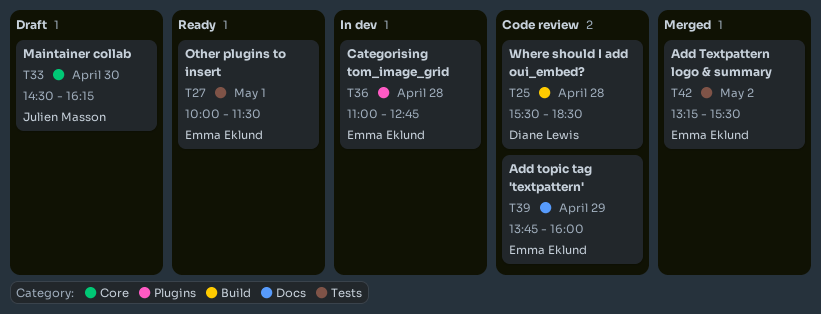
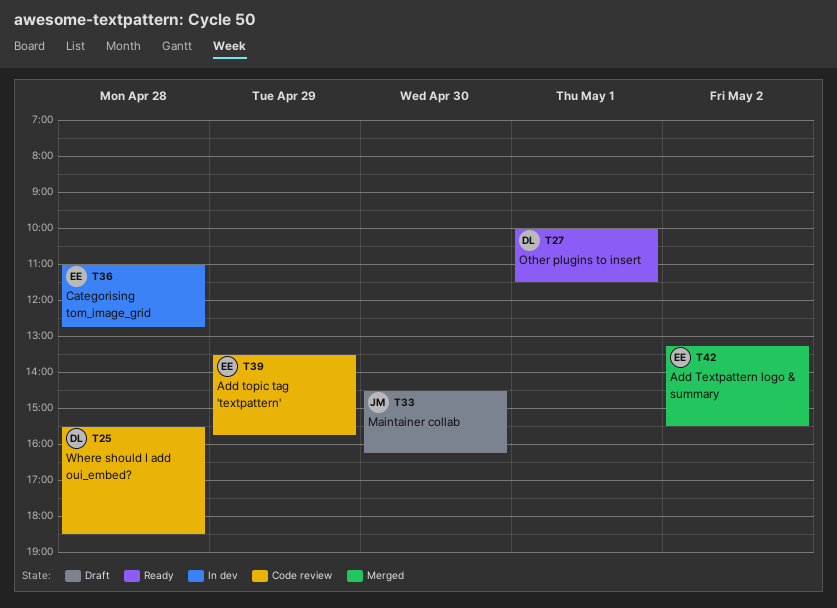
T27, owner: Emma Eklund -> Diane Lewis
T39, begins: 13:45 -> 13:30
T39, ends: 16:00 -> 15:45

